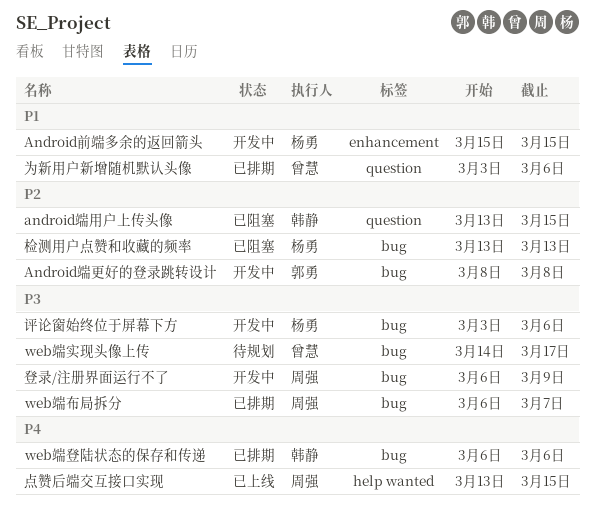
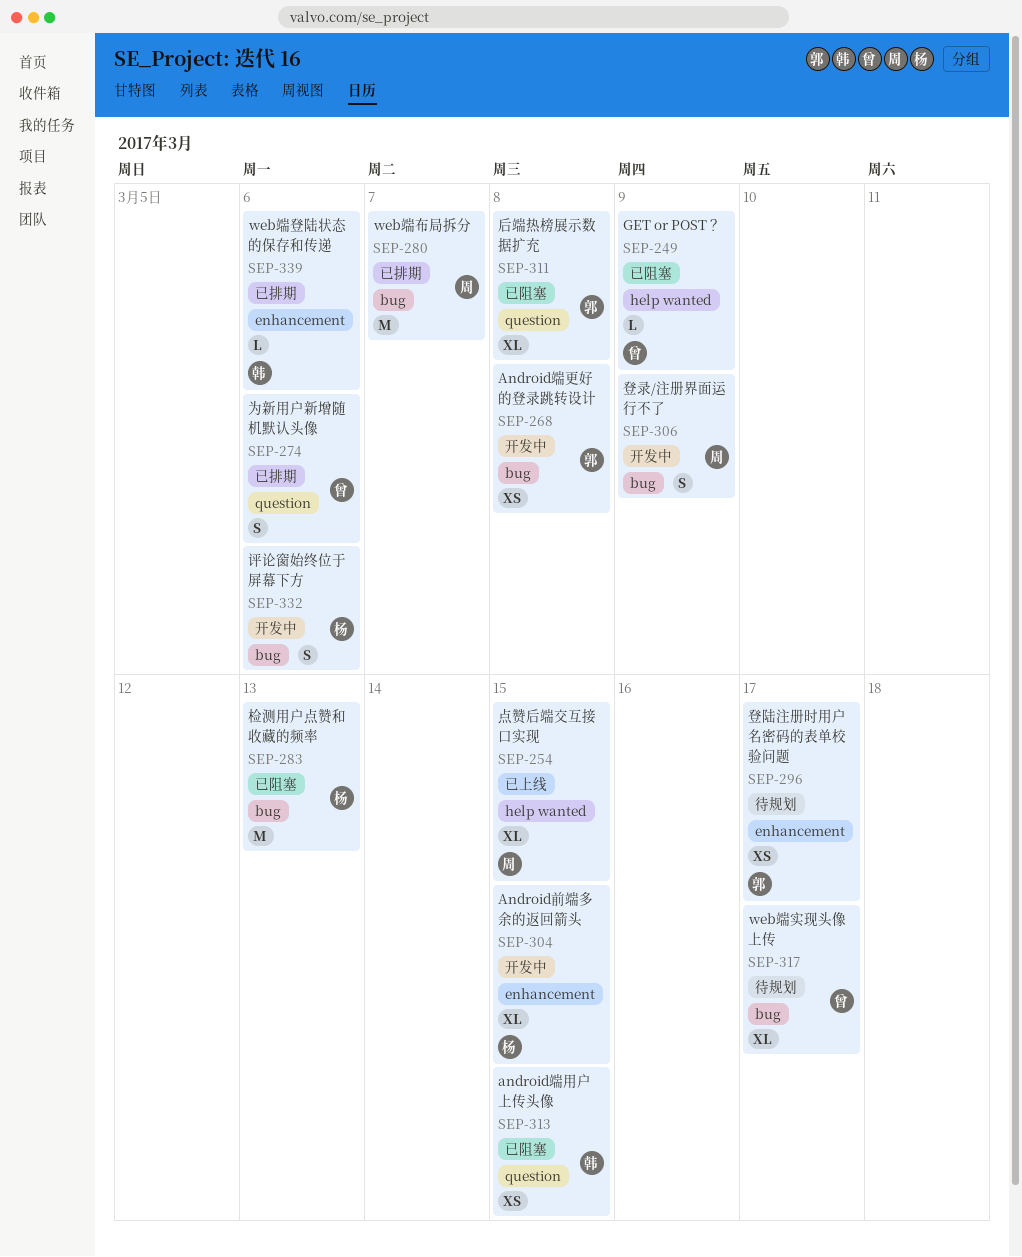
GET or POST？: none -> present
web端登陆状态的保存和传递, label: bug -> enhancement
后端热榜展示数据扩充: none -> present
登陆注册时用户名密码的表单校验问题: none -> present

